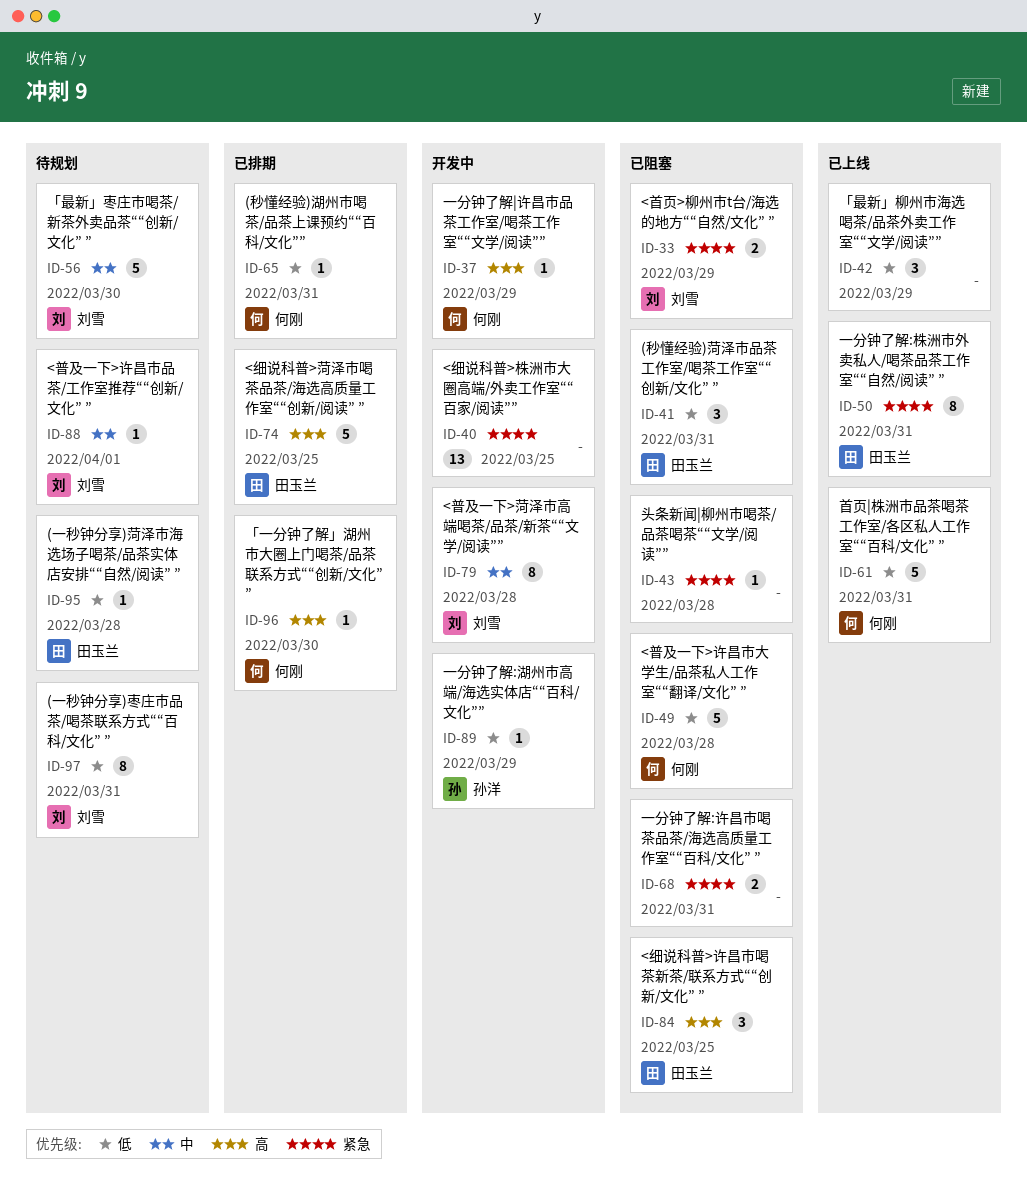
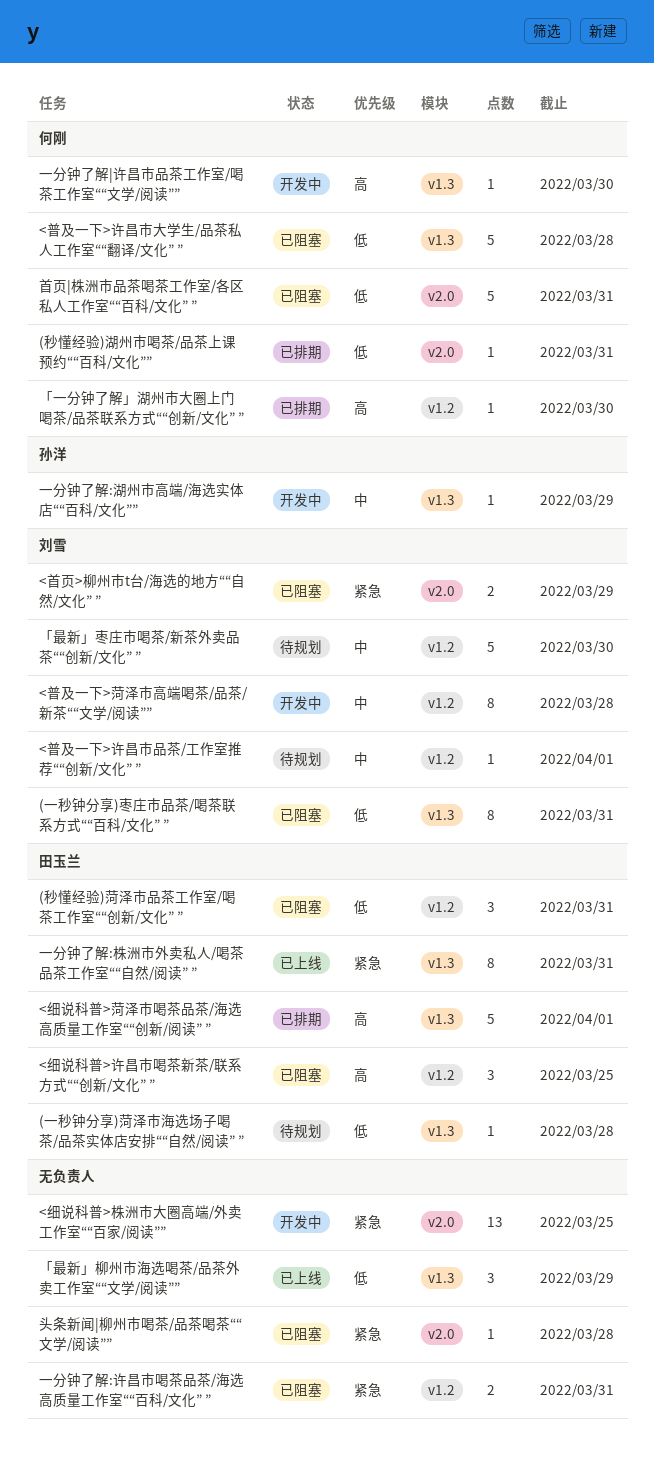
(一秒钟分享)枣庄市品茶/喝茶联系方式““百科/文化” ”, status: 待规划 -> 已阻塞
<细说科普>菏泽市喝茶品茶/海选高质量工作室““创新/阅读” ”, due: Mar 25 -> Apr 1
一分钟了解:湖州市高端/海选实体店““百科/文化””, priority: 低 -> 中
一分钟了解|许昌市品茶工作室/喝茶工作室““文学/阅读””, due: Mar 29 -> Mar 30
首页|株洲市品茶喝茶工作室/各区私人工作室““百科/文化” ”, status: 已上线 -> 已阻塞

